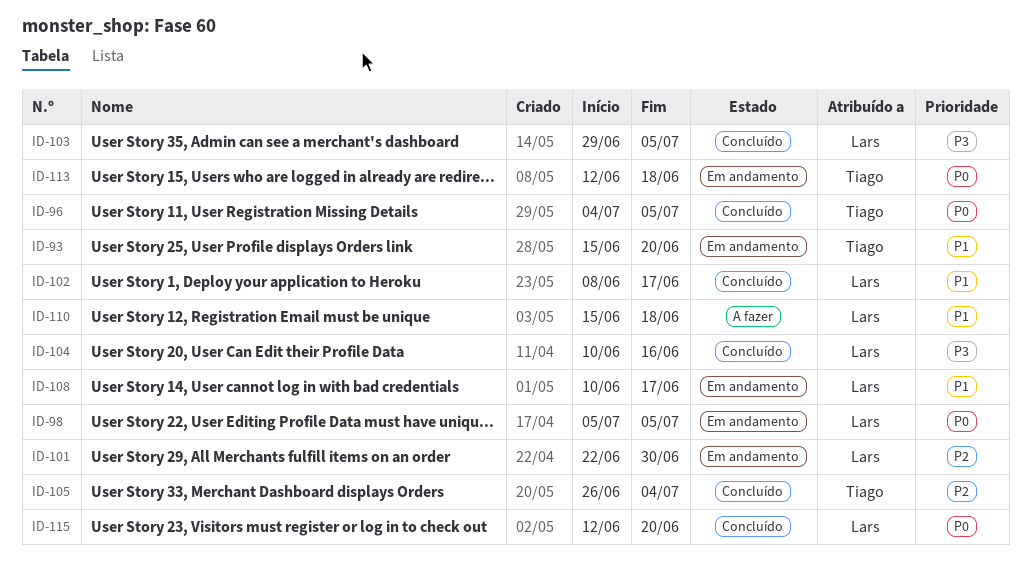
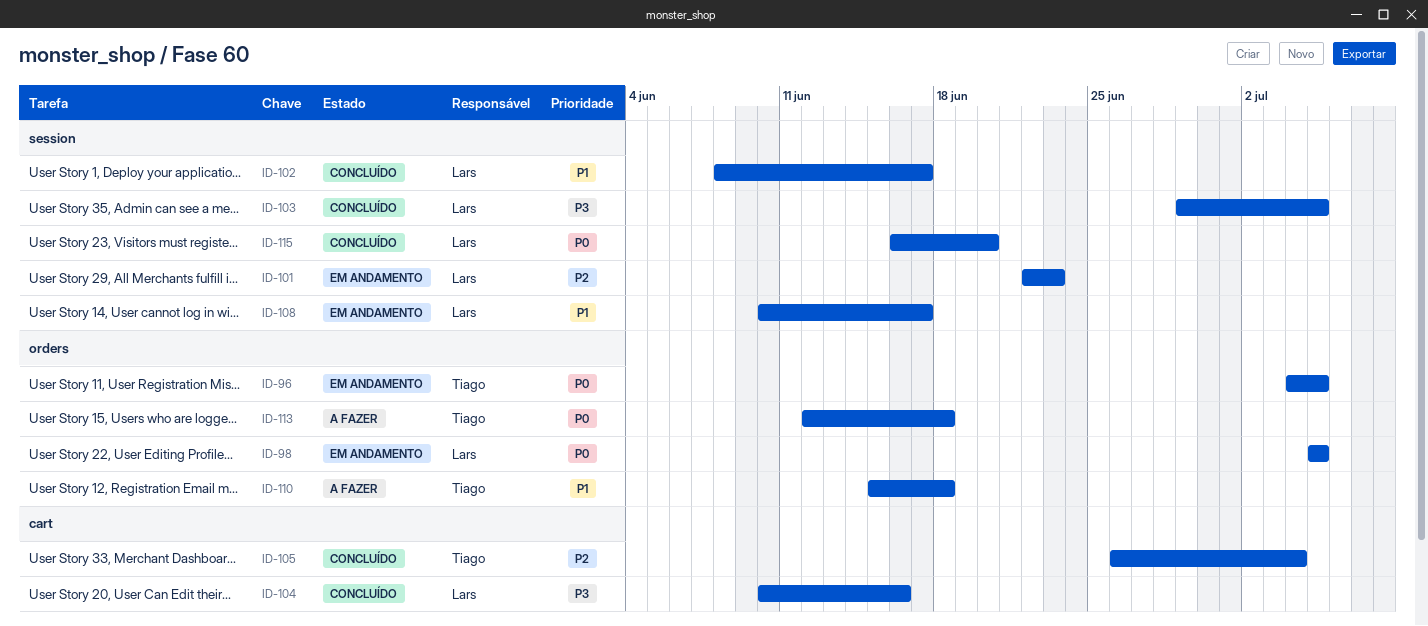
ID-93: present -> none
ID-96, status: Concluído -> Em andamento
ID-101, due: Jun 30 -> Jun 23
ID-110, owner: Lars -> Tiago
ID-113, status: Em andamento -> A fazer
ID-115, start: Jun 12 -> Jun 16

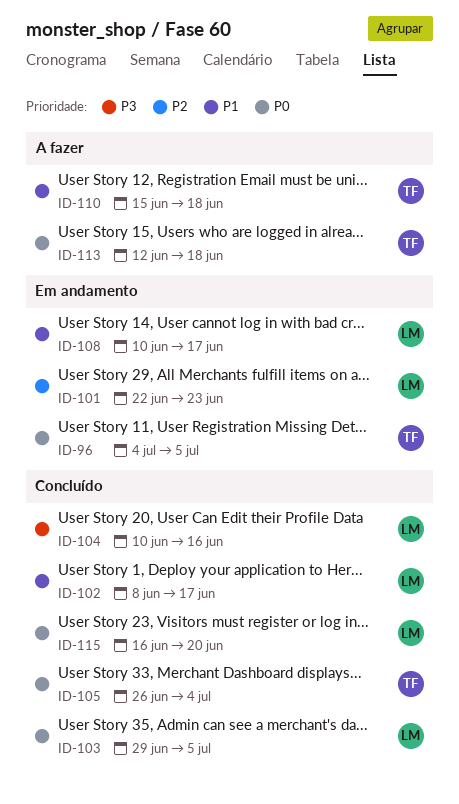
ID-98: present -> none
ID-103, priority: P3 -> P0
ID-105, priority: P2 -> P0

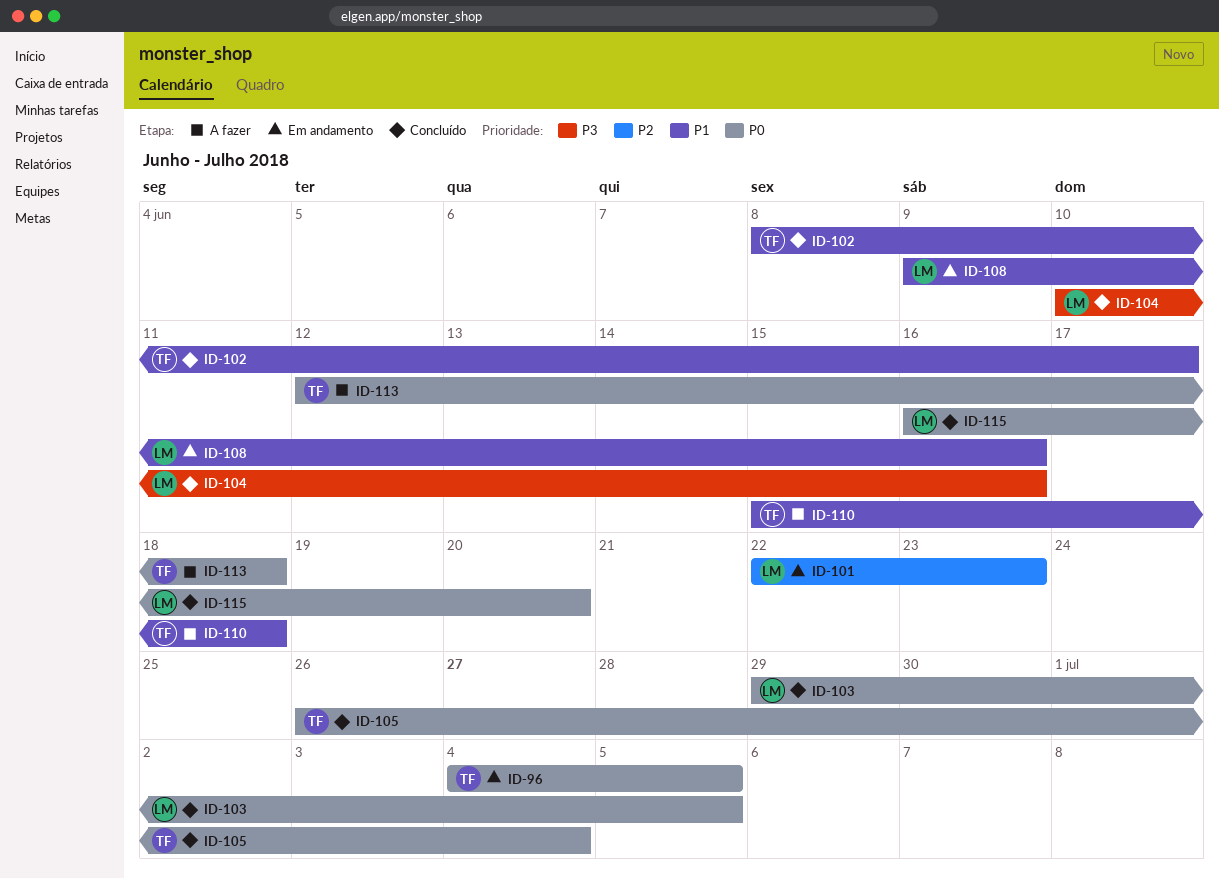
ID-102, owner: LM -> TF
ID-108, start: Jun 10 -> Jun 9
ID-108, due: Jun 17 -> Jun 16

